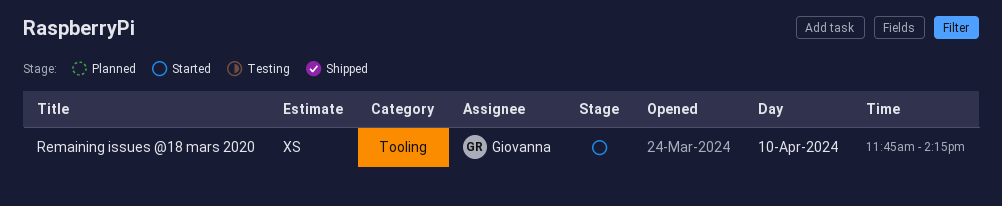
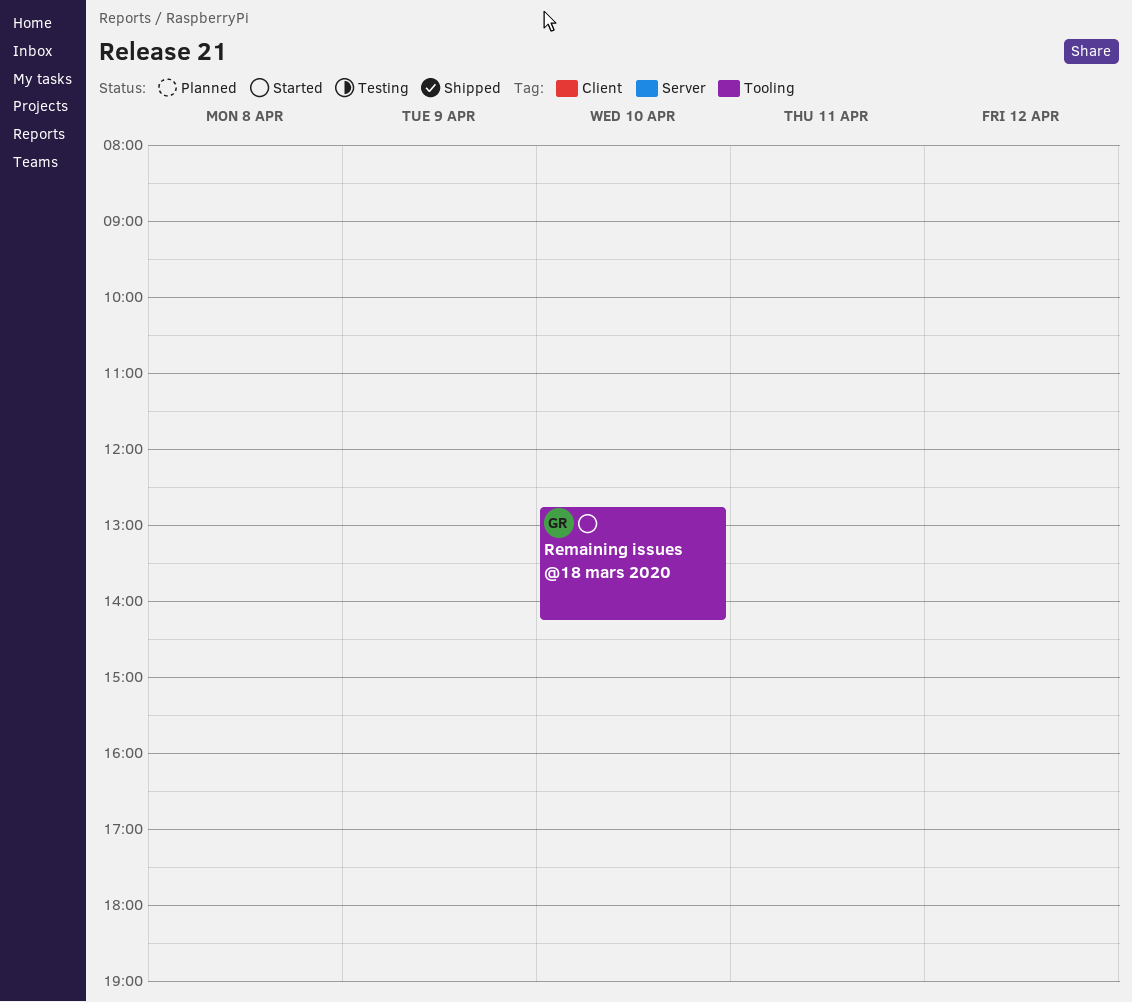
Remaining issues @18 mars 2020, begins: 11:45 -> 12:45

